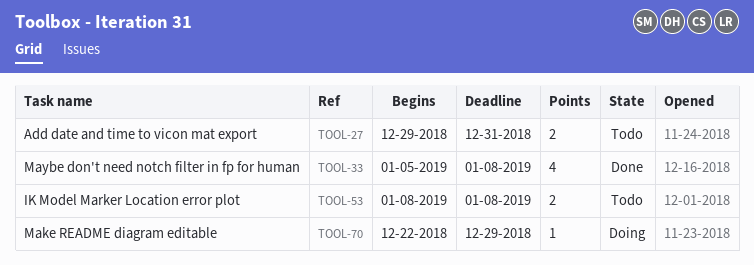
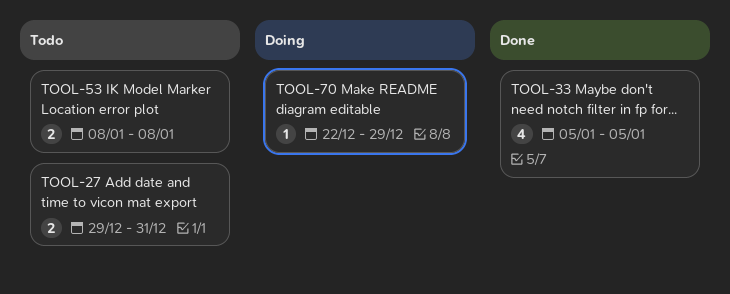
TOOL-33, due: Jan 8 -> Jan 5

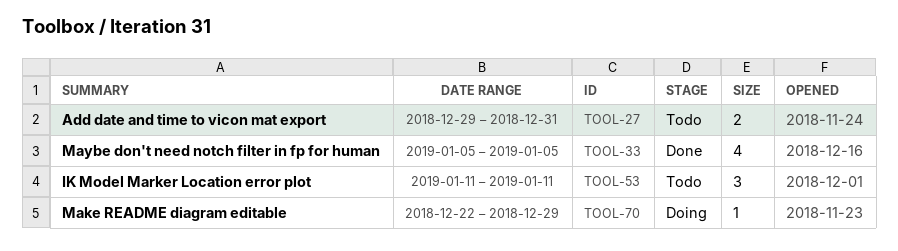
TOOL-53, estimate: 2 -> 3
TOOL-53, start: Jan 8 -> Jan 11
TOOL-53, due: Jan 8 -> Jan 11

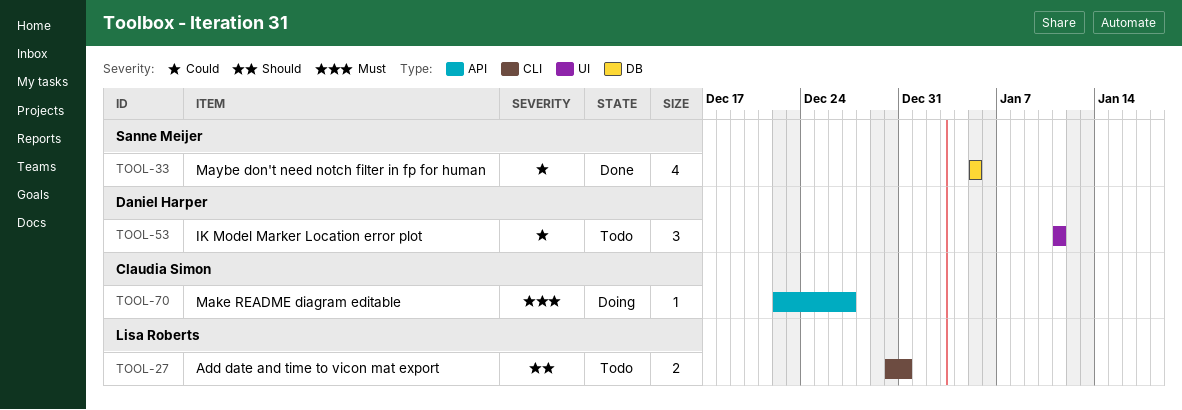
TOOL-27, start: Dec 29 -> Dec 30
TOOL-70, due: Dec 29 -> Dec 27

